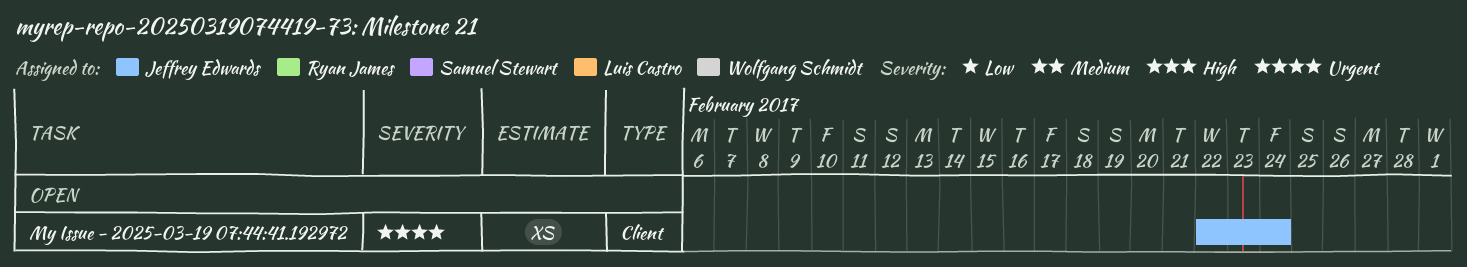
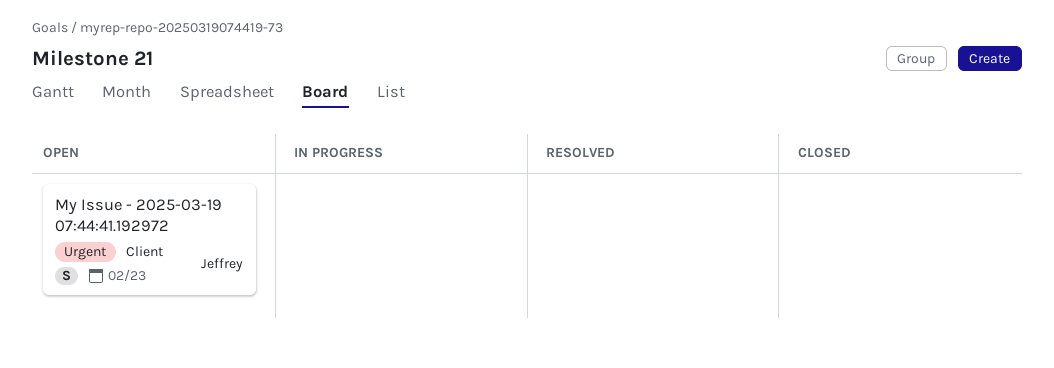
My Issue - 2025-03-19 07:44:41.192972, estimate: XS -> S
My Issue - 2025-03-19 07:44:41.192972, due: Feb 24 -> Feb 23

